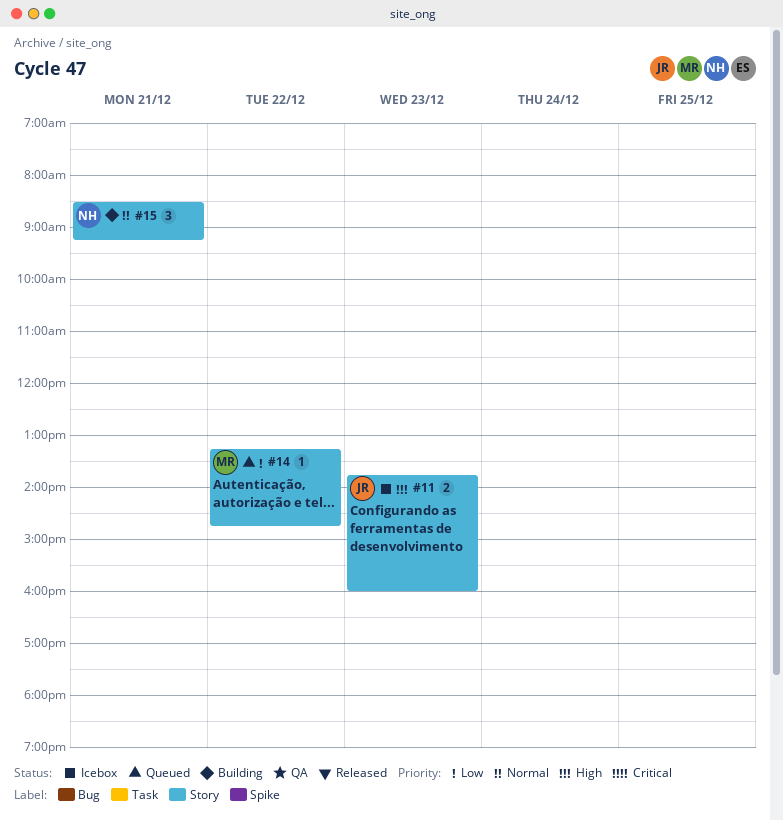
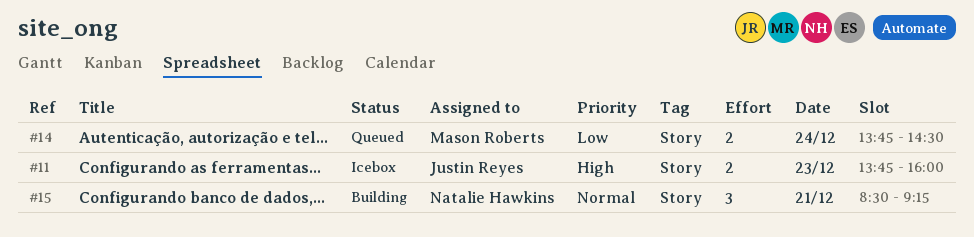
#14, estimate: 1 -> 2
#14, day: Dec 22 -> Dec 24
#14, begins: 13:15 -> 13:45
#14, ends: 14:45 -> 14:30

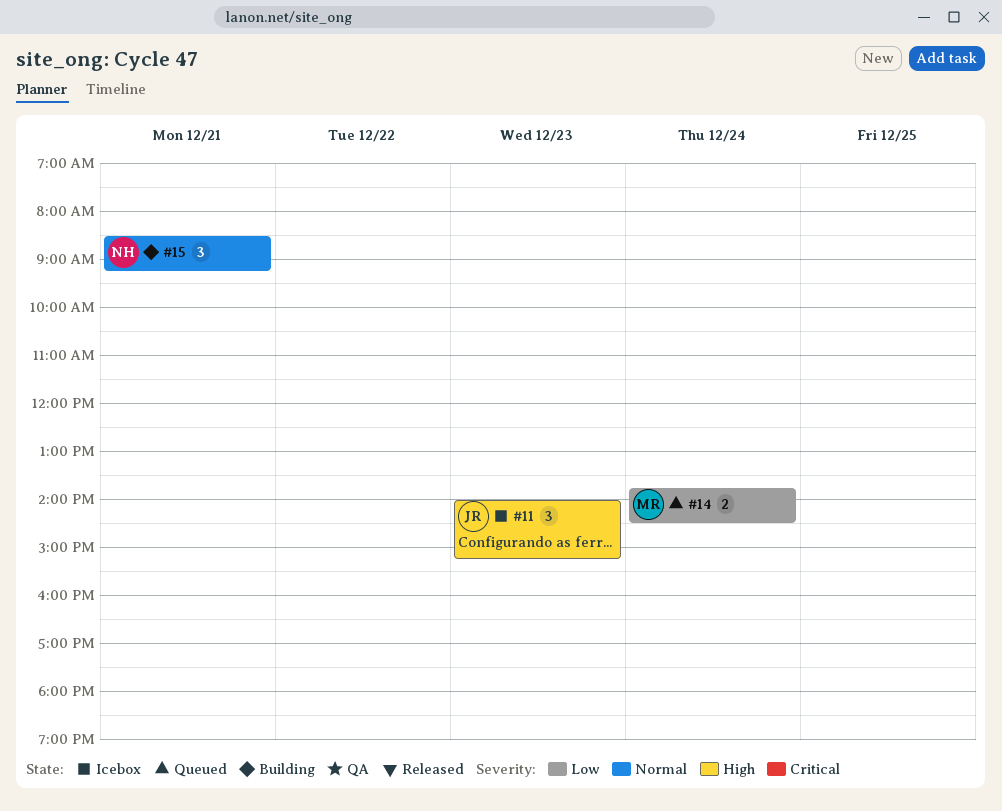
#11, estimate: 2 -> 3
#11, begins: 13:45 -> 14:00
#11, ends: 16:00 -> 15:15

